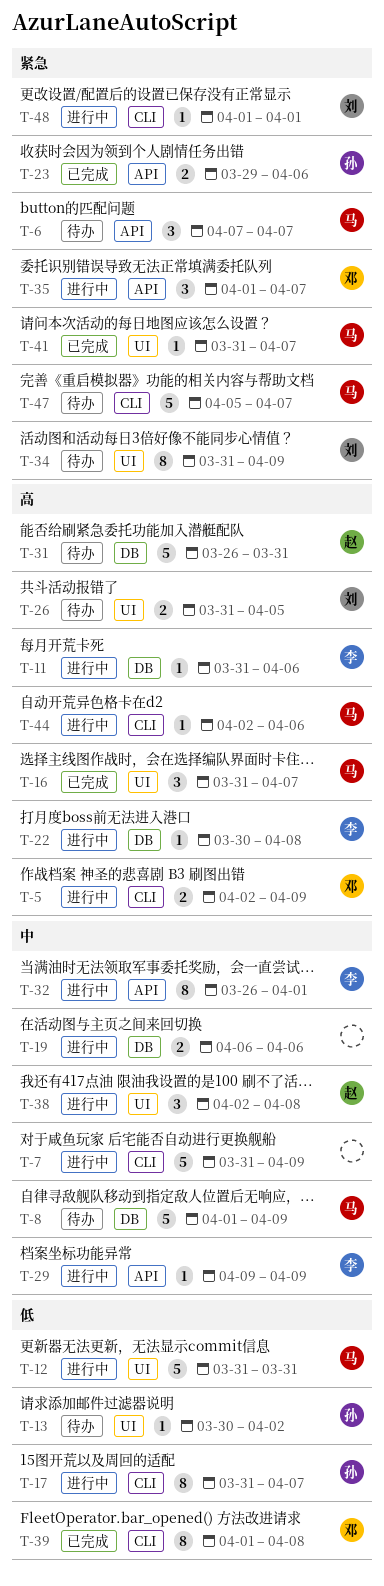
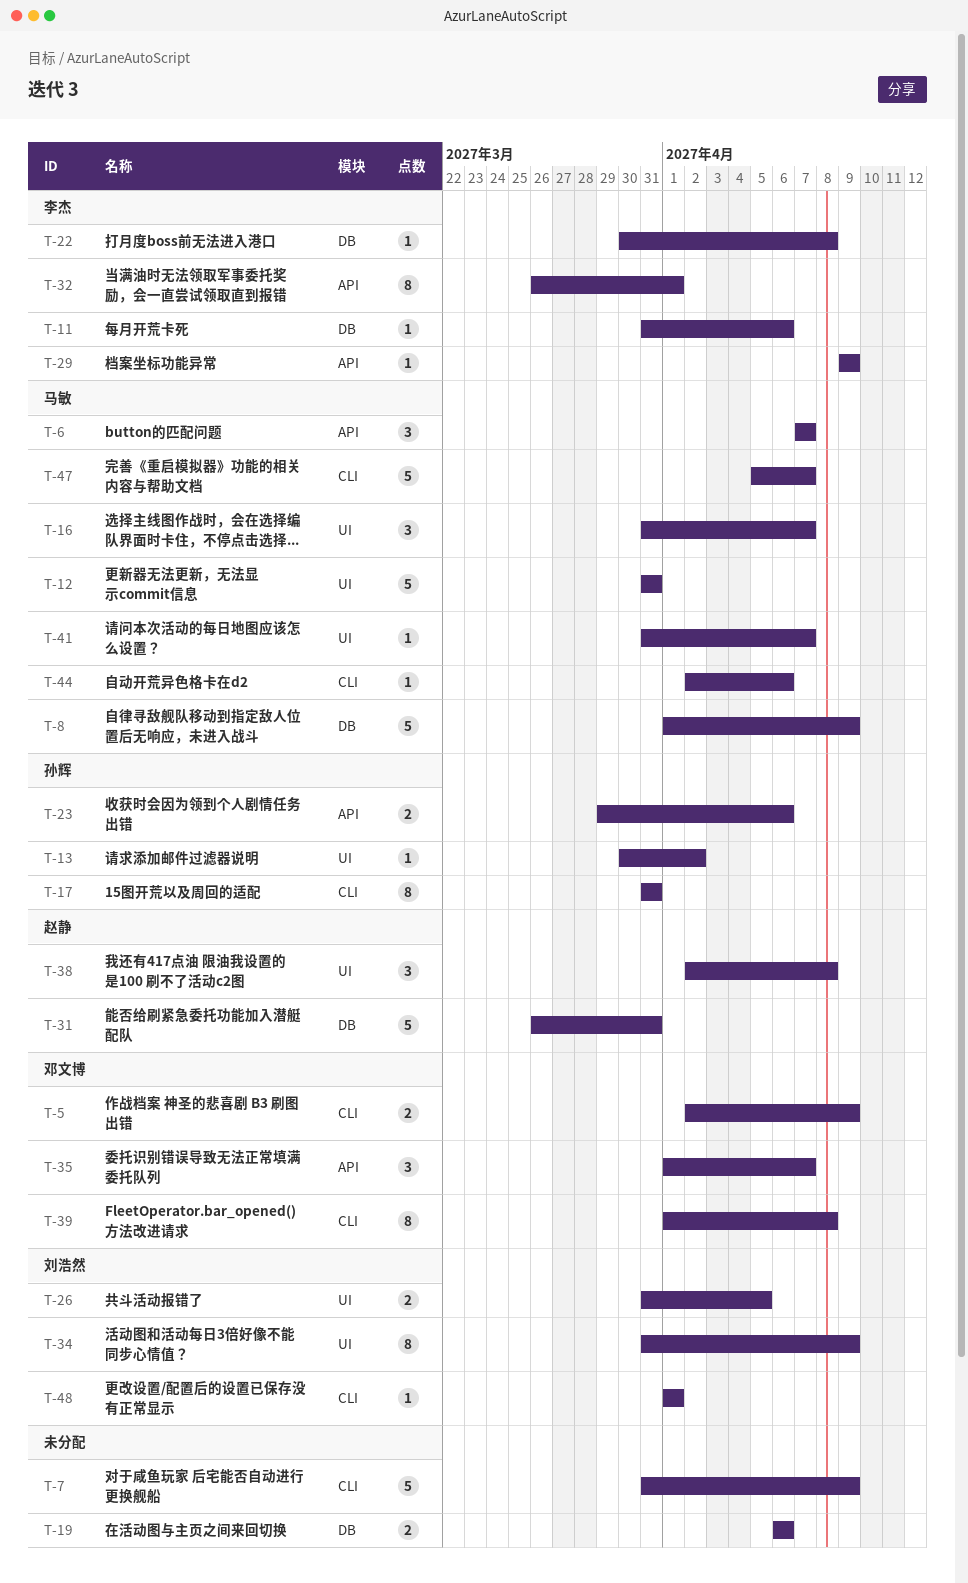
T-17, due: Apr 7 -> Mar 31

